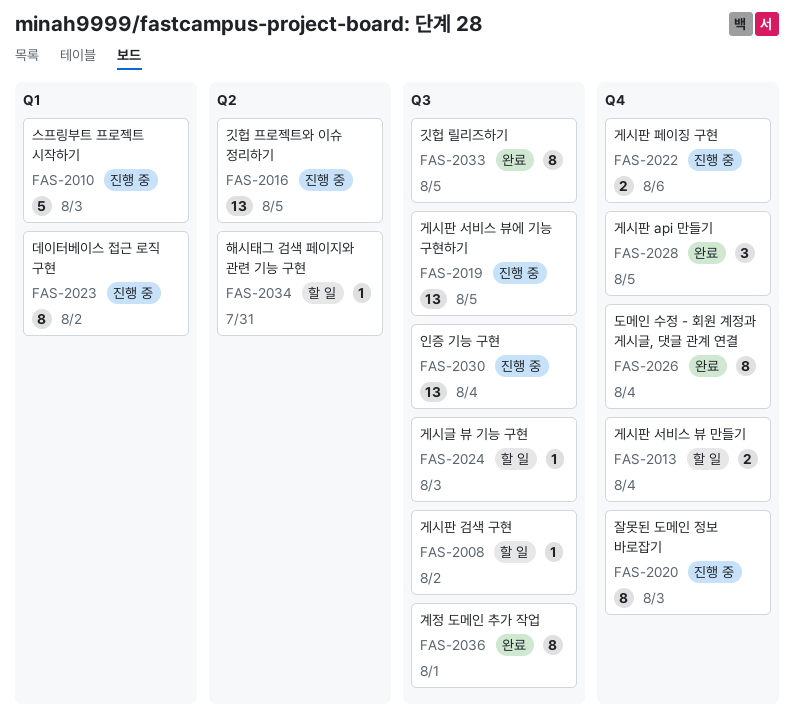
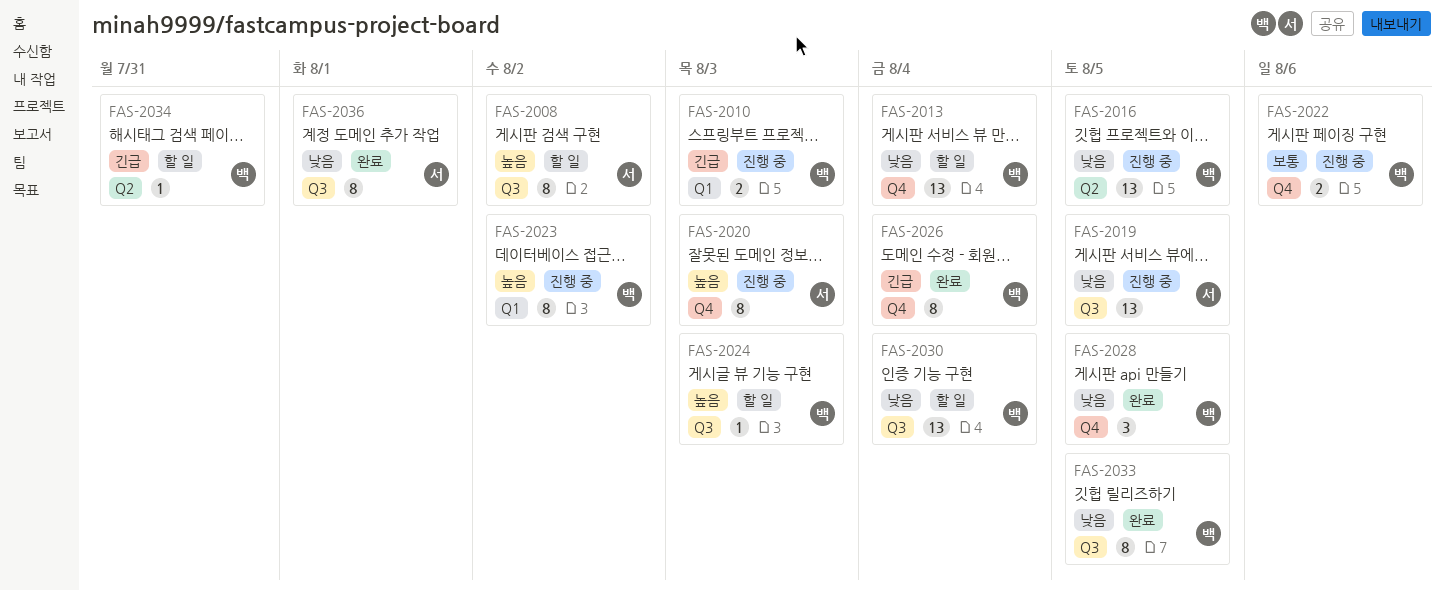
FAS-2008, estimate: 1 -> 8
FAS-2010, estimate: 5 -> 2
FAS-2013, estimate: 2 -> 13
FAS-2030, status: 진행 중 -> 할 일

